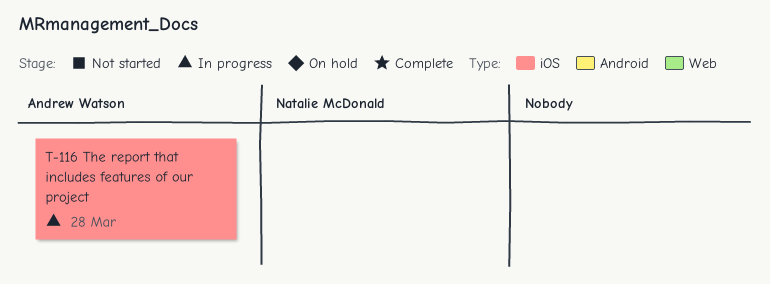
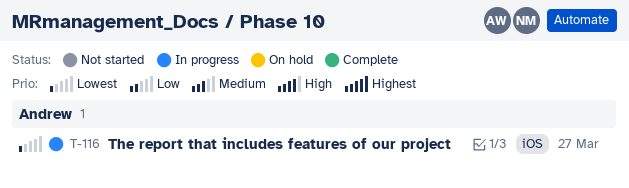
T-116, due: Mar 28 -> Mar 27

